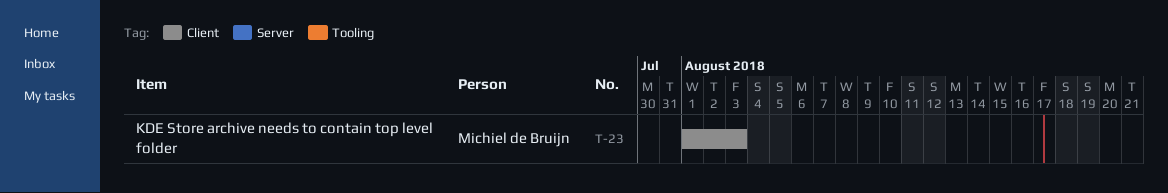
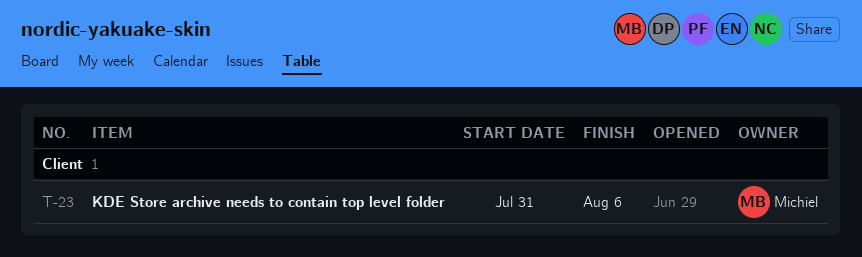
T-23, start: Aug 1 -> Jul 31
T-23, due: Aug 3 -> Aug 6

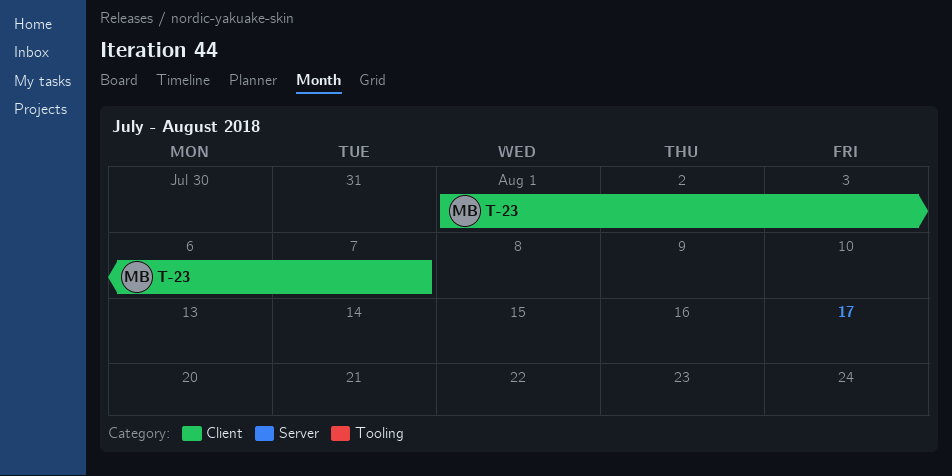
T-23, start: Jul 31 -> Aug 1
T-23, due: Aug 6 -> Aug 7

